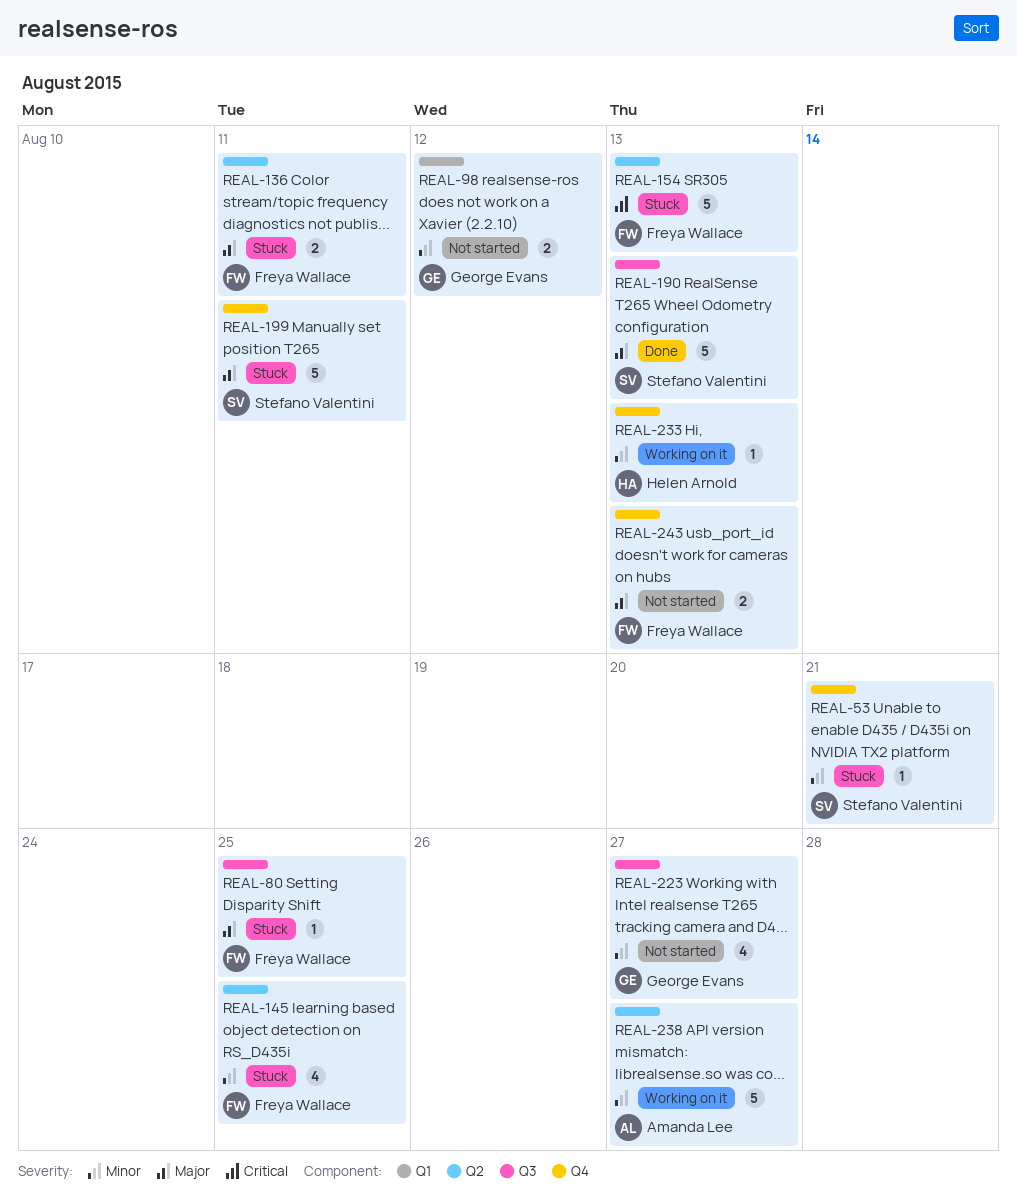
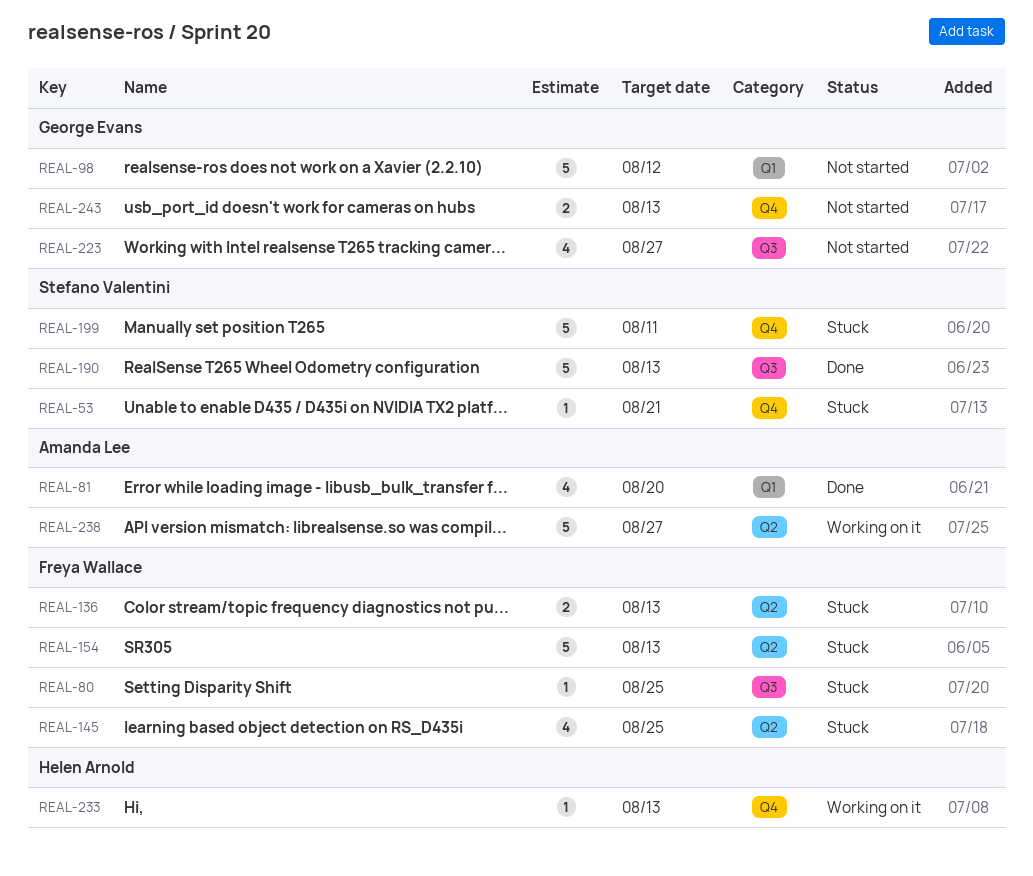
REAL-81: none -> present
REAL-98, estimate: 2 -> 5
REAL-136, due: Aug 11 -> Aug 13
REAL-243, owner: Freya Wallace -> George Evans

